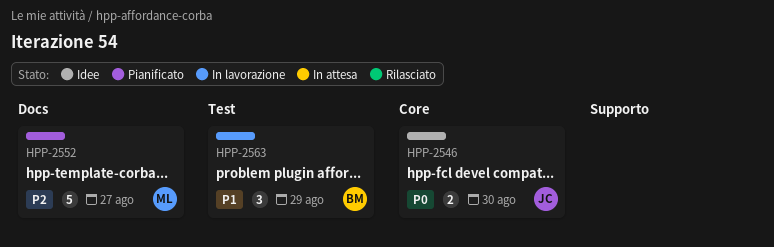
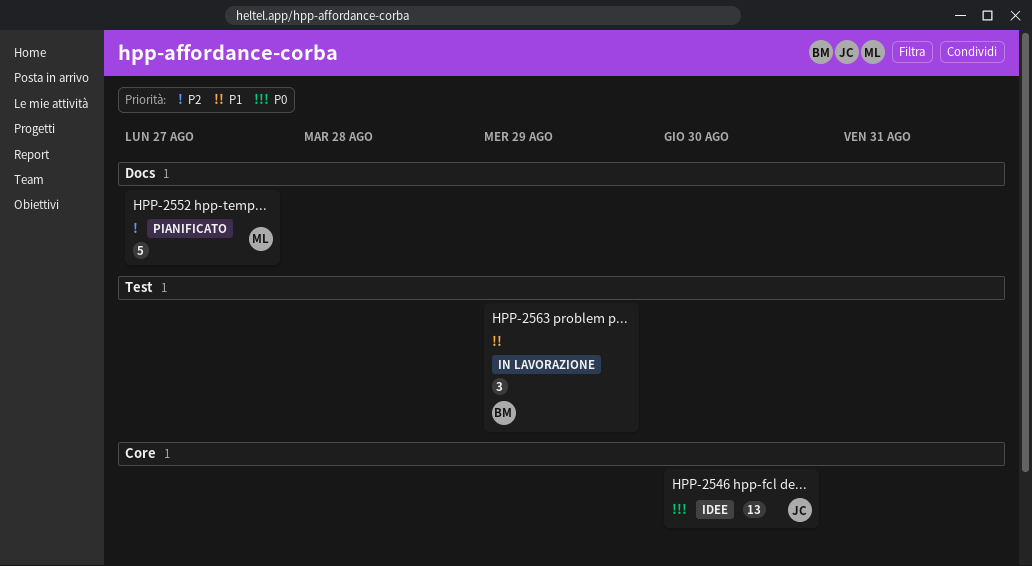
HPP-2546, estimate: 2 -> 13

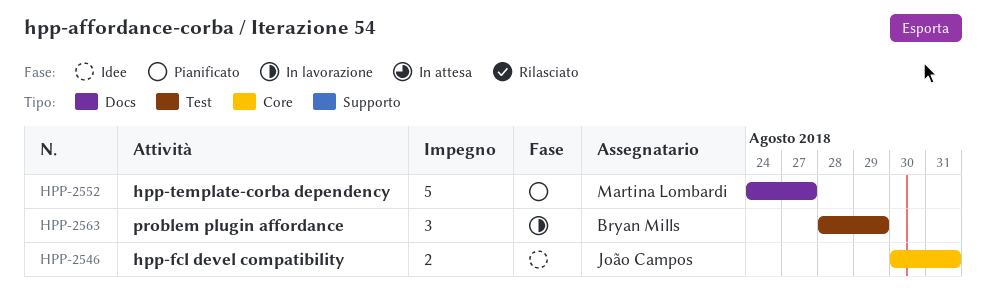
HPP-2546, estimate: 13 -> 2
HPP-2546, due: Aug 30 -> Aug 31

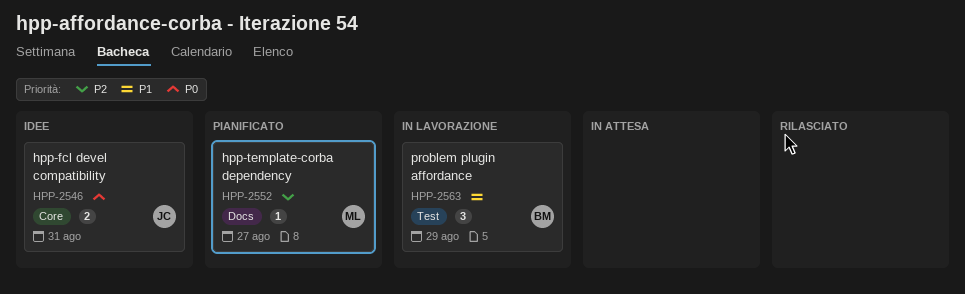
HPP-2552, estimate: 5 -> 1

